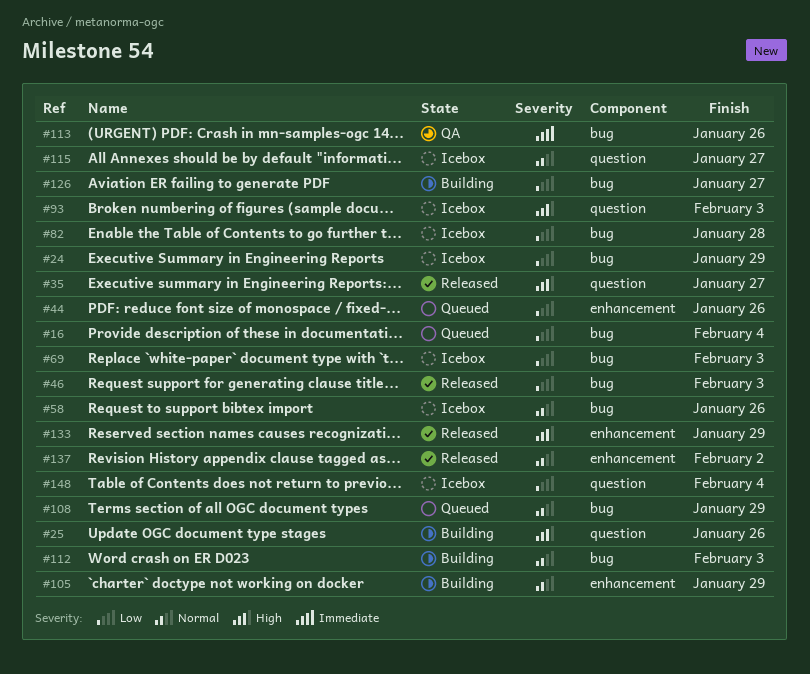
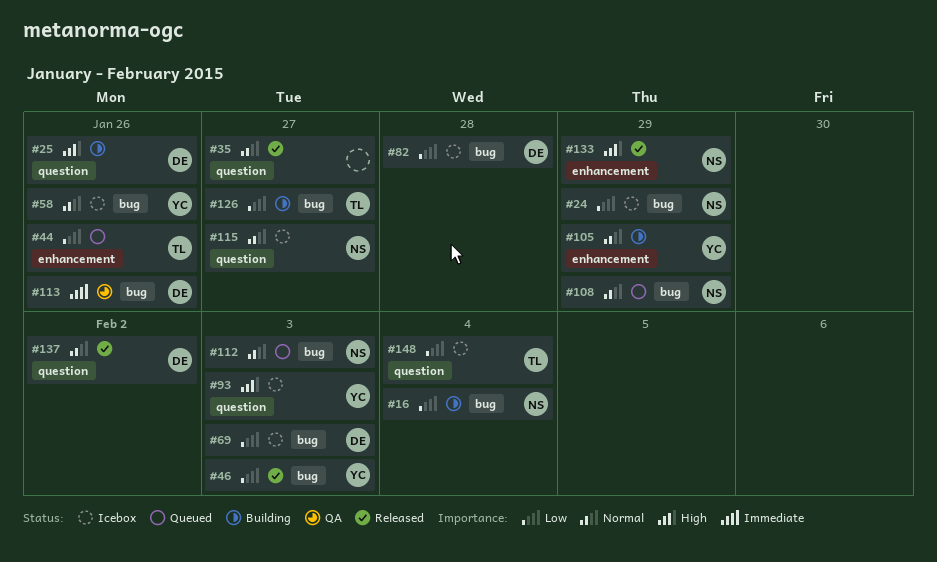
#16, status: Queued -> Building
#35, priority: High -> Normal
#112, status: Building -> Queued
#137, label: enhancement -> question

